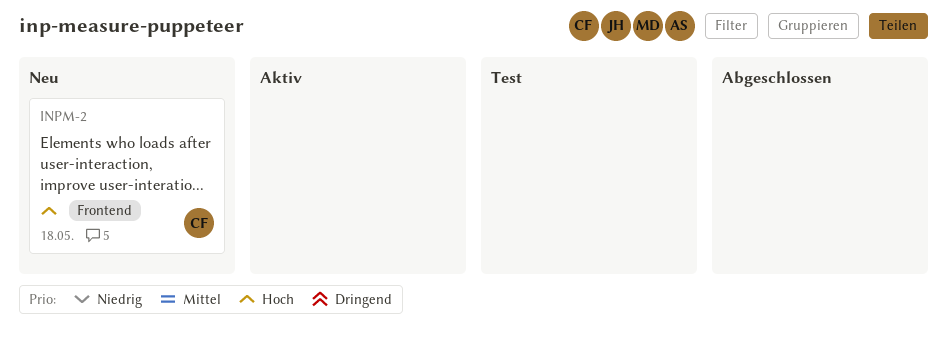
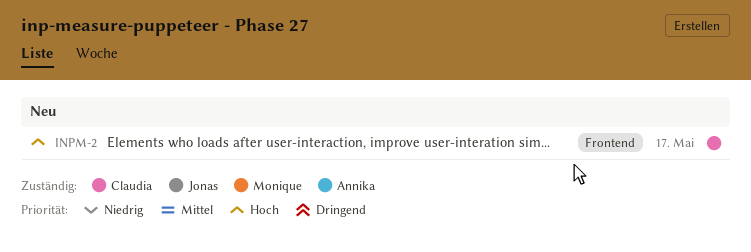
INPM-2, due: May 18 -> May 17

